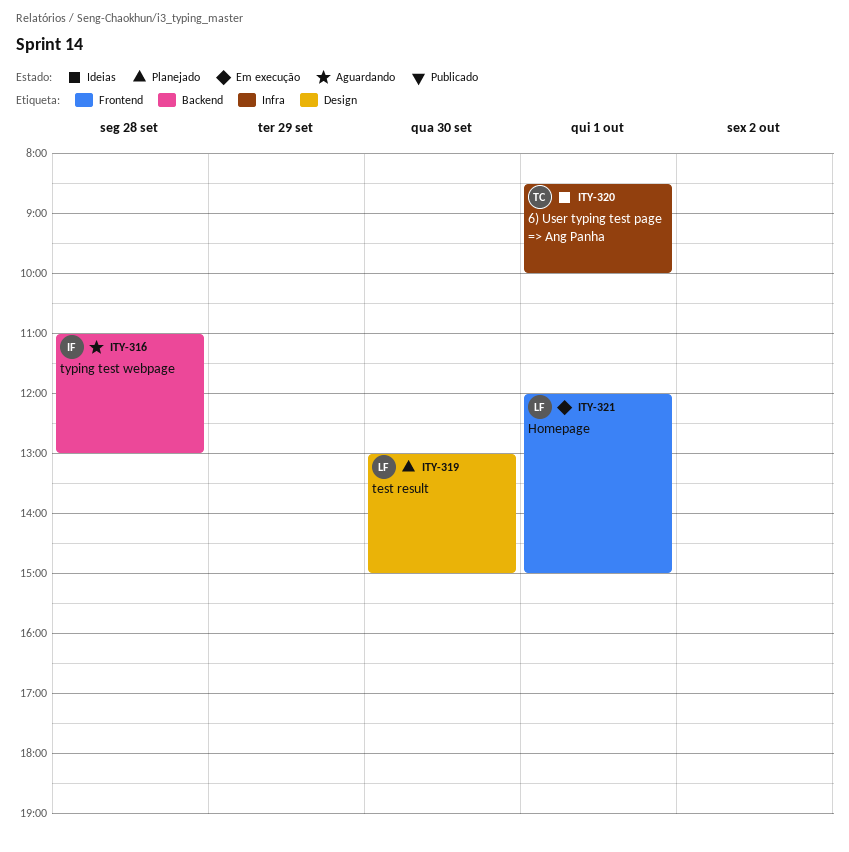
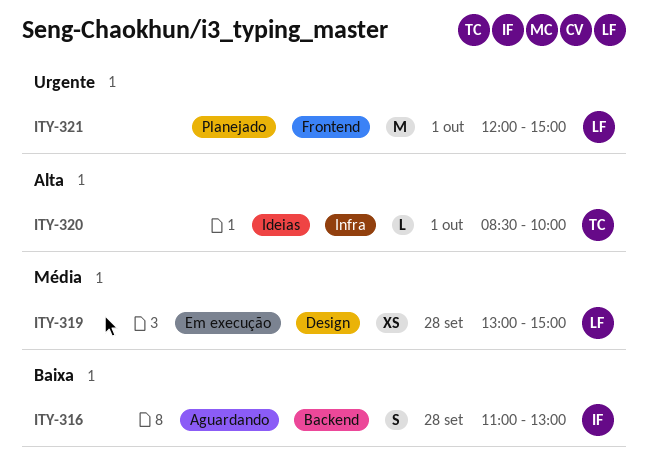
ITY-319, status: Planejado -> Em execução
ITY-319, day: Sep 30 -> Sep 28
ITY-321, status: Em execução -> Planejado

